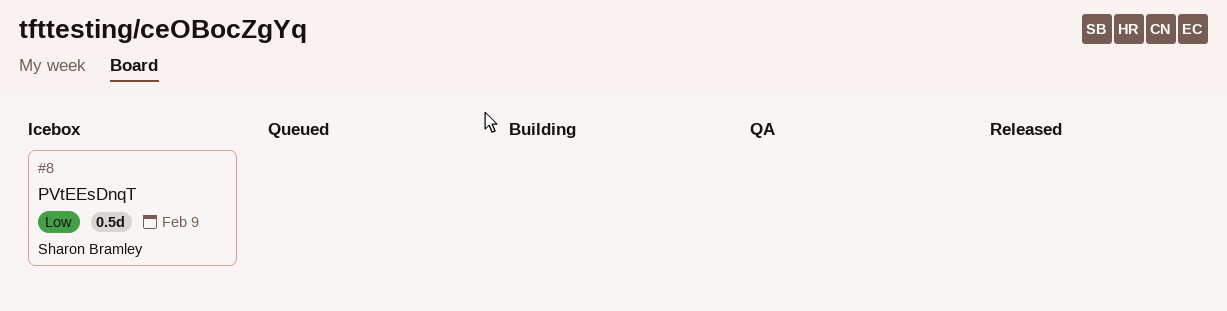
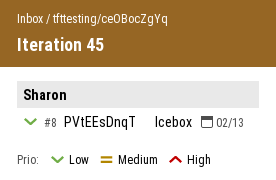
#8, due: Feb 9 -> Feb 13

